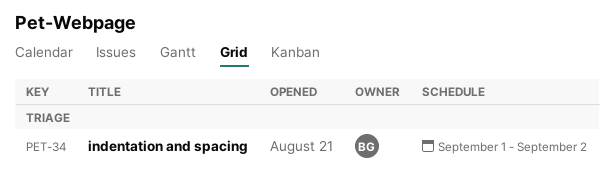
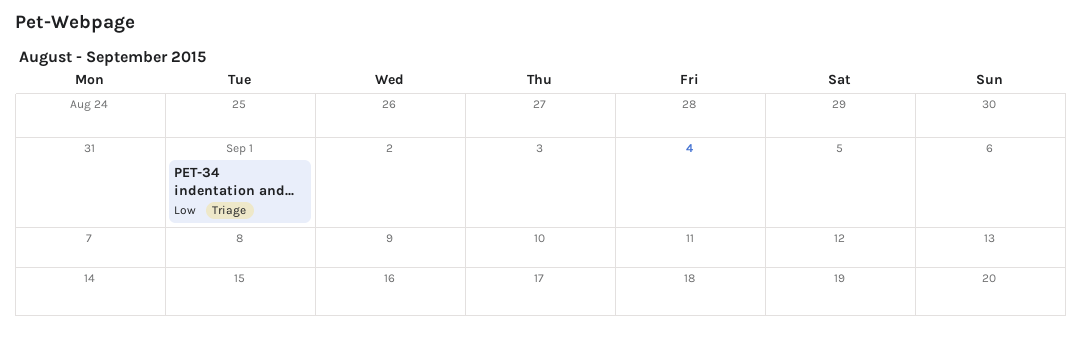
PET-34, due: Sep 2 -> Sep 1

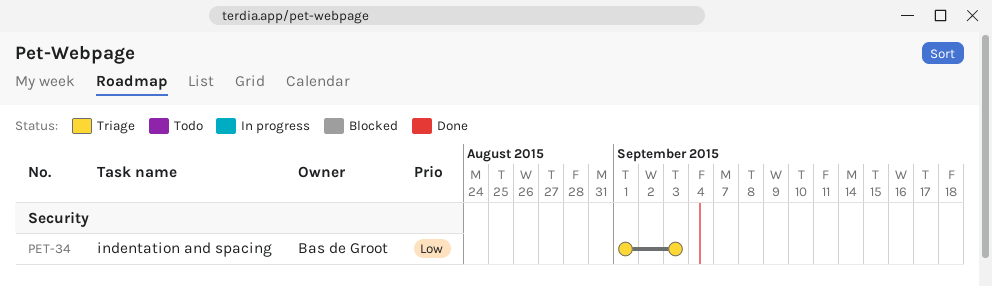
PET-34, due: Sep 1 -> Sep 3

